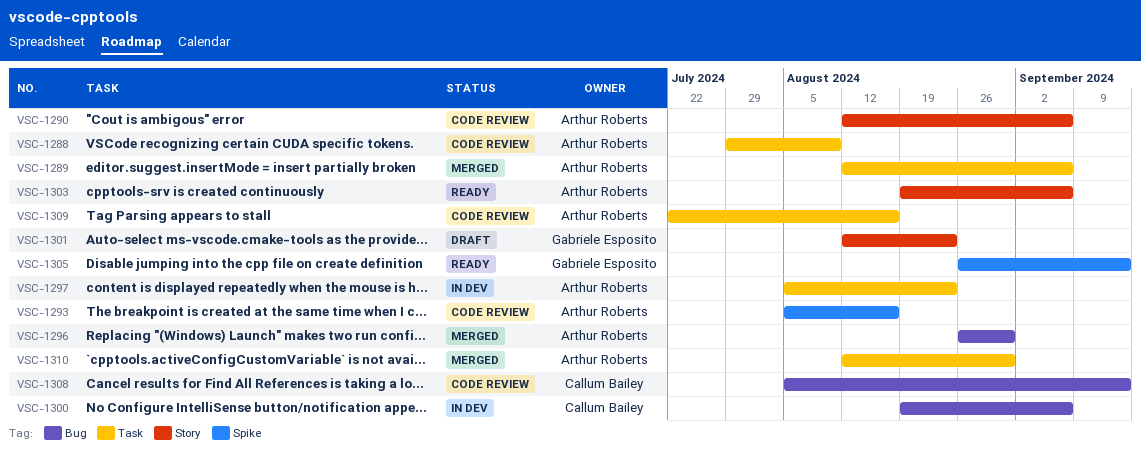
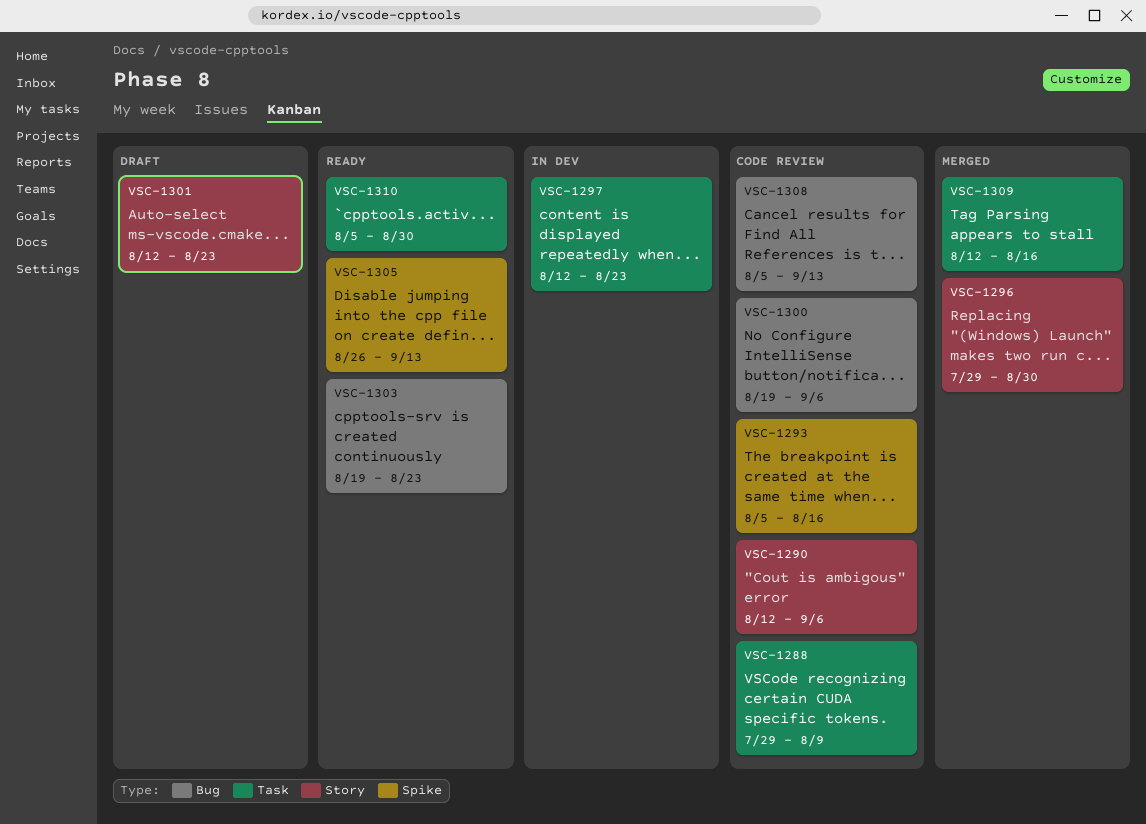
VSC-1289: present -> none
VSC-1296, label: Bug -> Story
VSC-1296, start: Aug 26 -> Jul 29
VSC-1297, start: Aug 5 -> Aug 12
VSC-1300, status: In dev -> Code review
VSC-1303, label: Story -> Bug
VSC-1303, due: Sep 6 -> Aug 23
VSC-1309, status: Code review -> Merged
VSC-1309, start: Jul 22 -> Aug 12
VSC-1310, status: Merged -> Ready
VSC-1310, start: Aug 12 -> Aug 5

